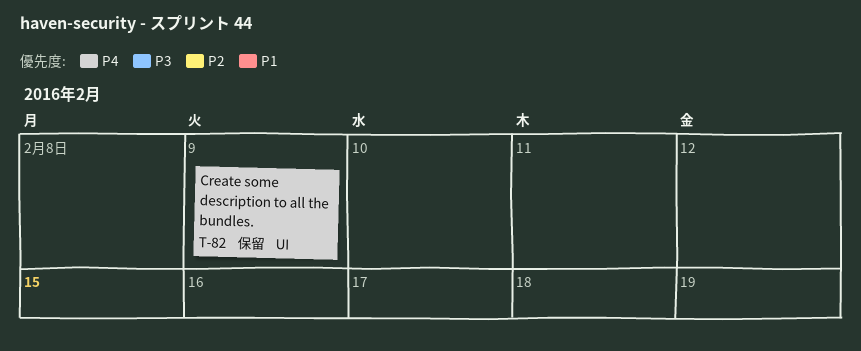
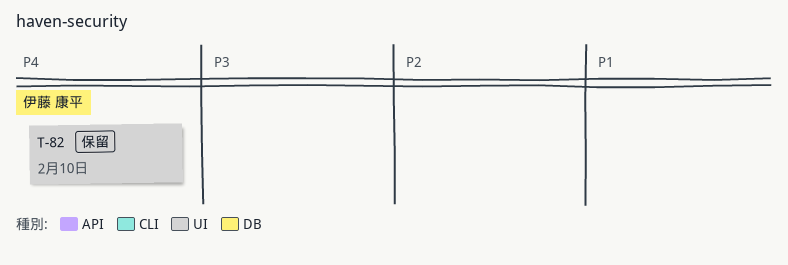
T-82, due: Feb 9 -> Feb 10

